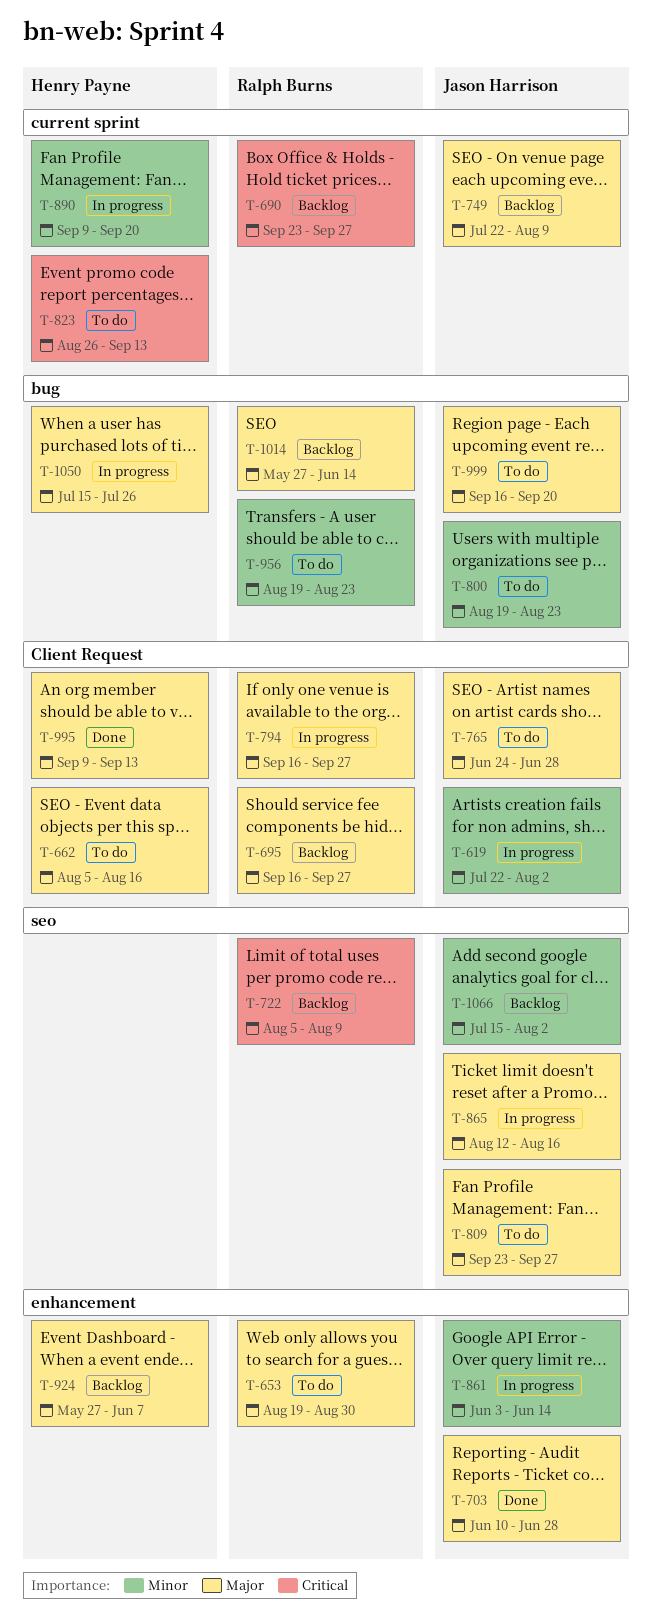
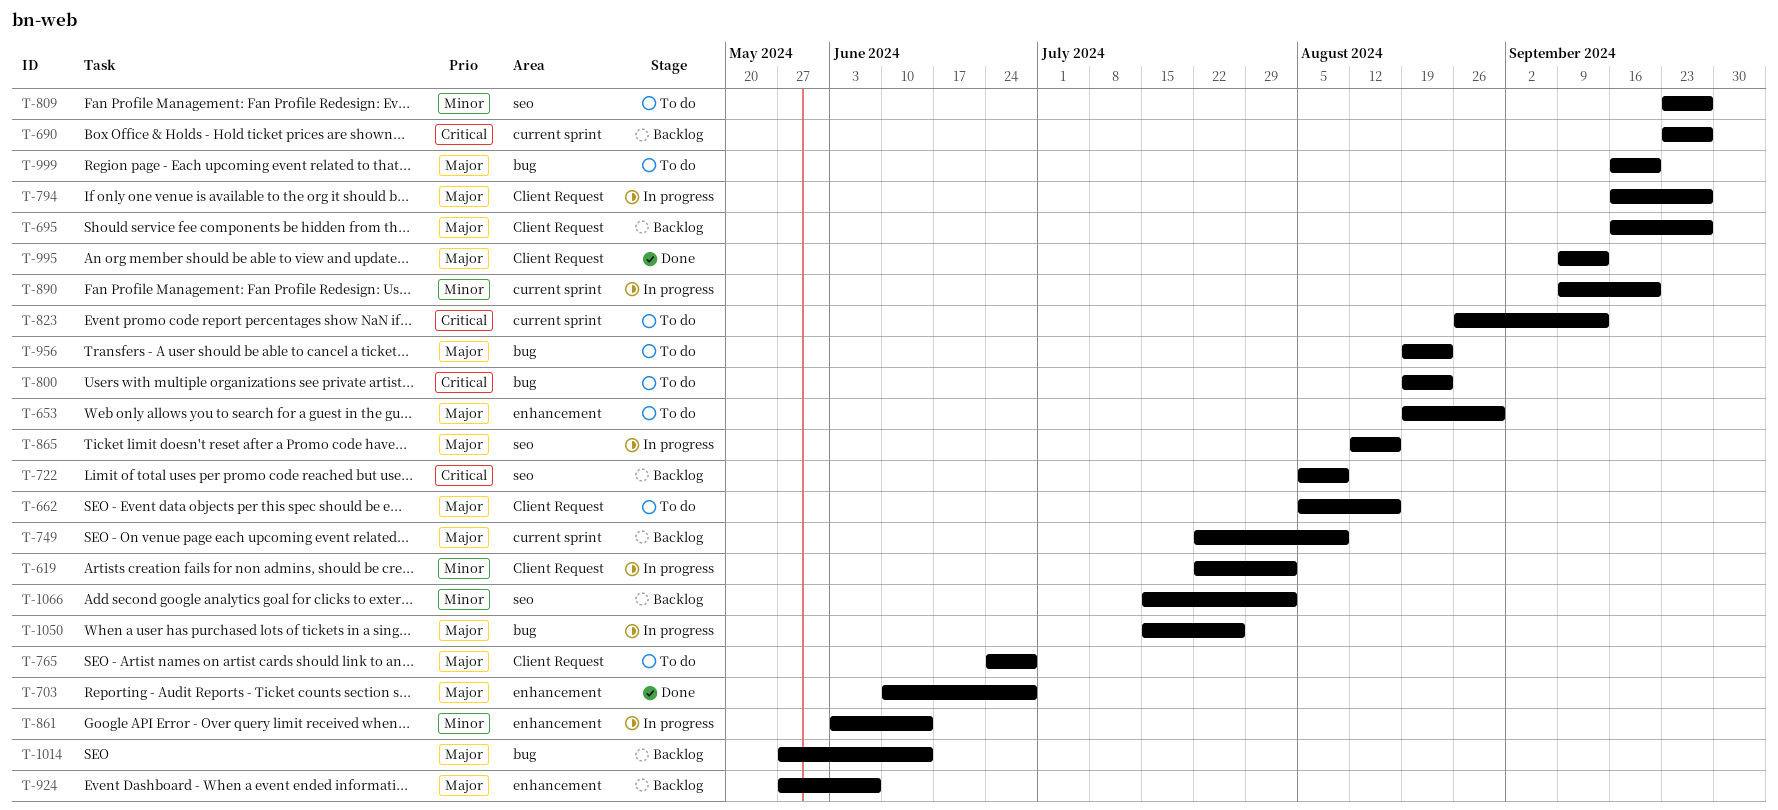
T-800, priority: Minor -> Critical
T-809, priority: Major -> Minor
T-956, priority: Minor -> Major

